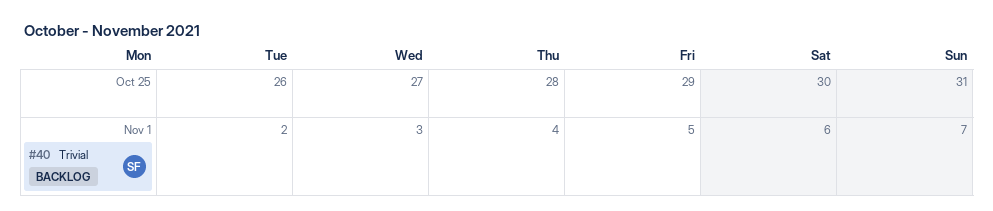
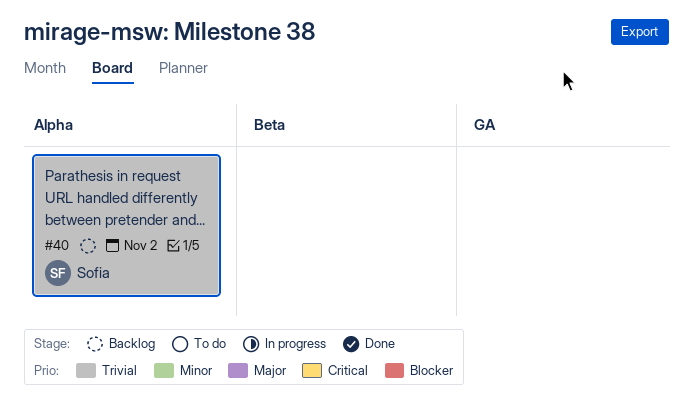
#40, due: Nov 1 -> Nov 2

